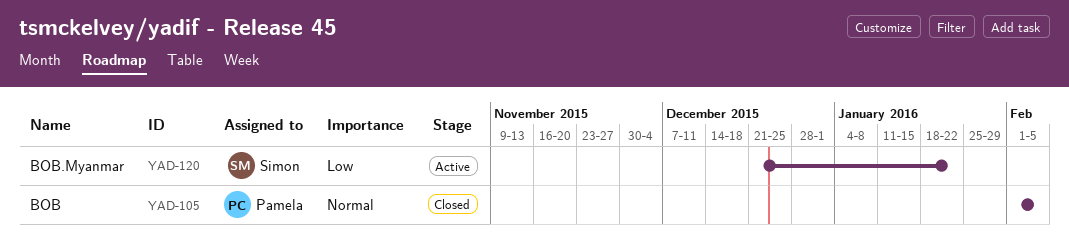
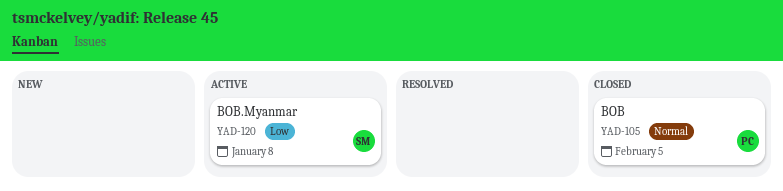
YAD-120, due: Jan 22 -> Jan 8

